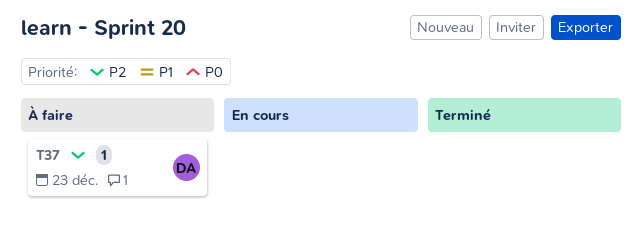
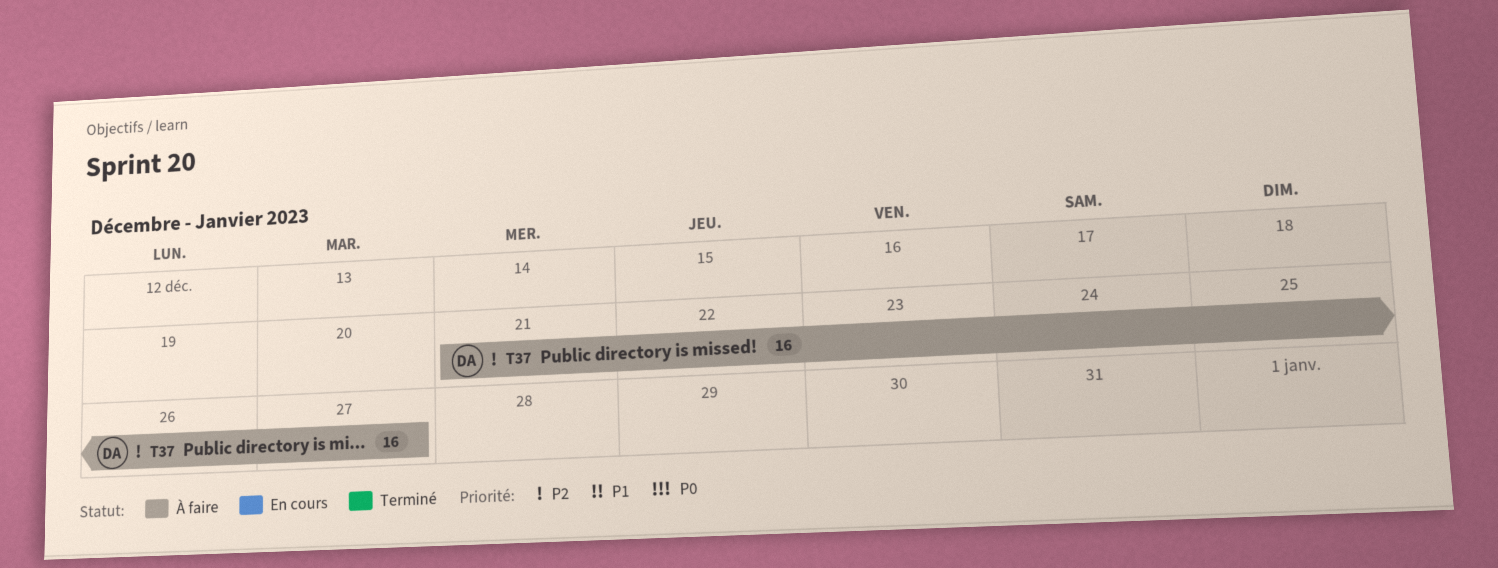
T37, estimate: 1 -> 16
T37, due: Dec 23 -> Dec 27

